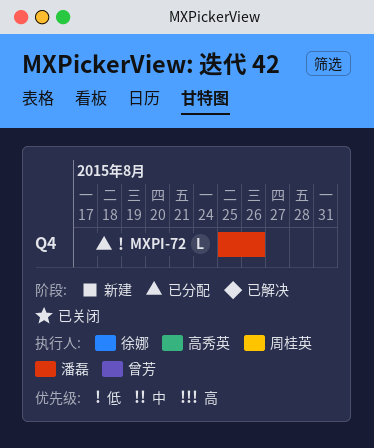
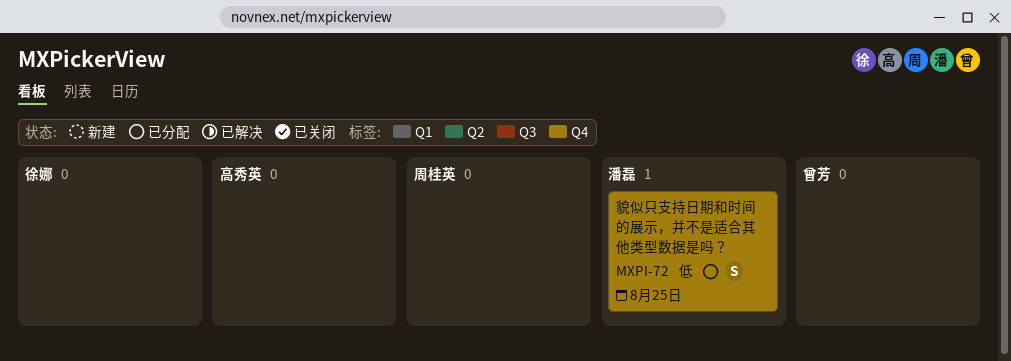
MXPI-72, estimate: L -> S
MXPI-72, due: Aug 26 -> Aug 25

